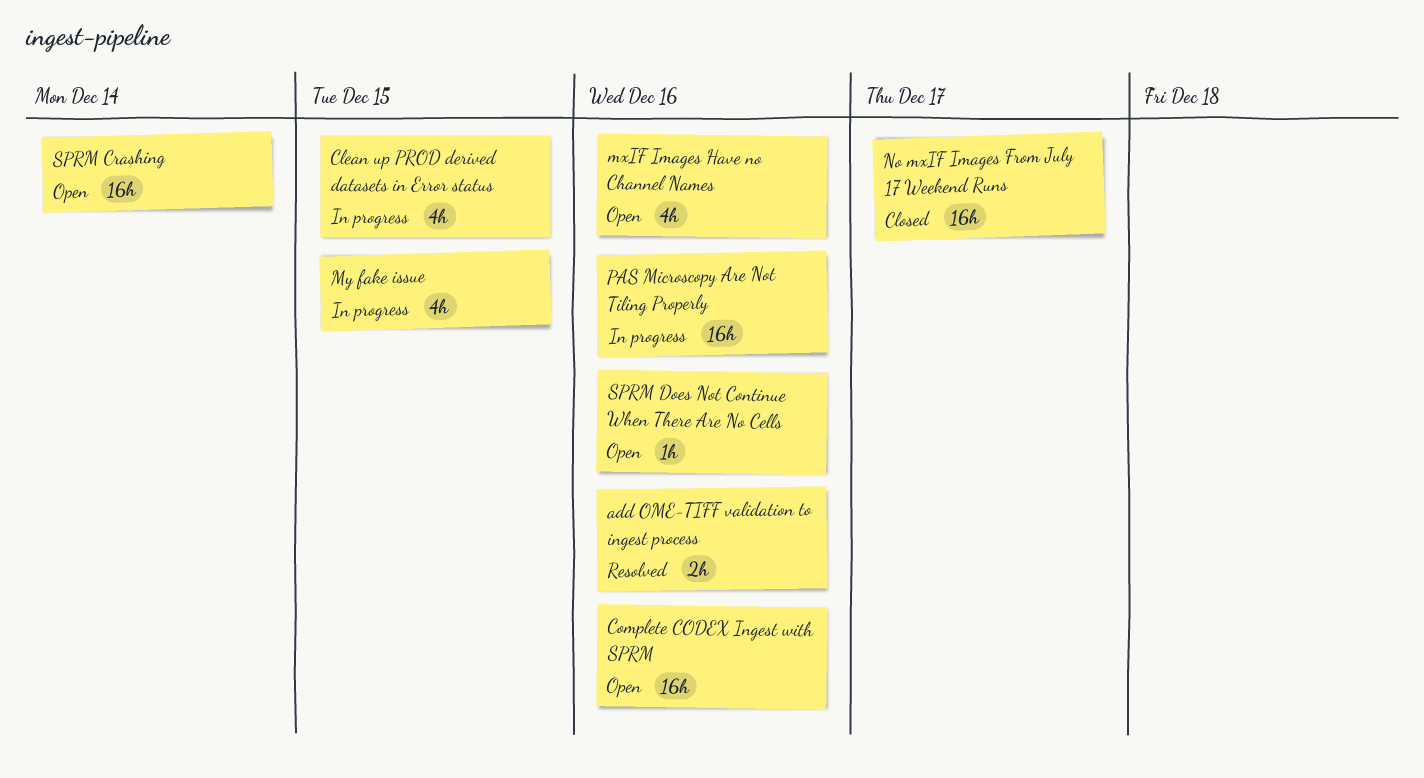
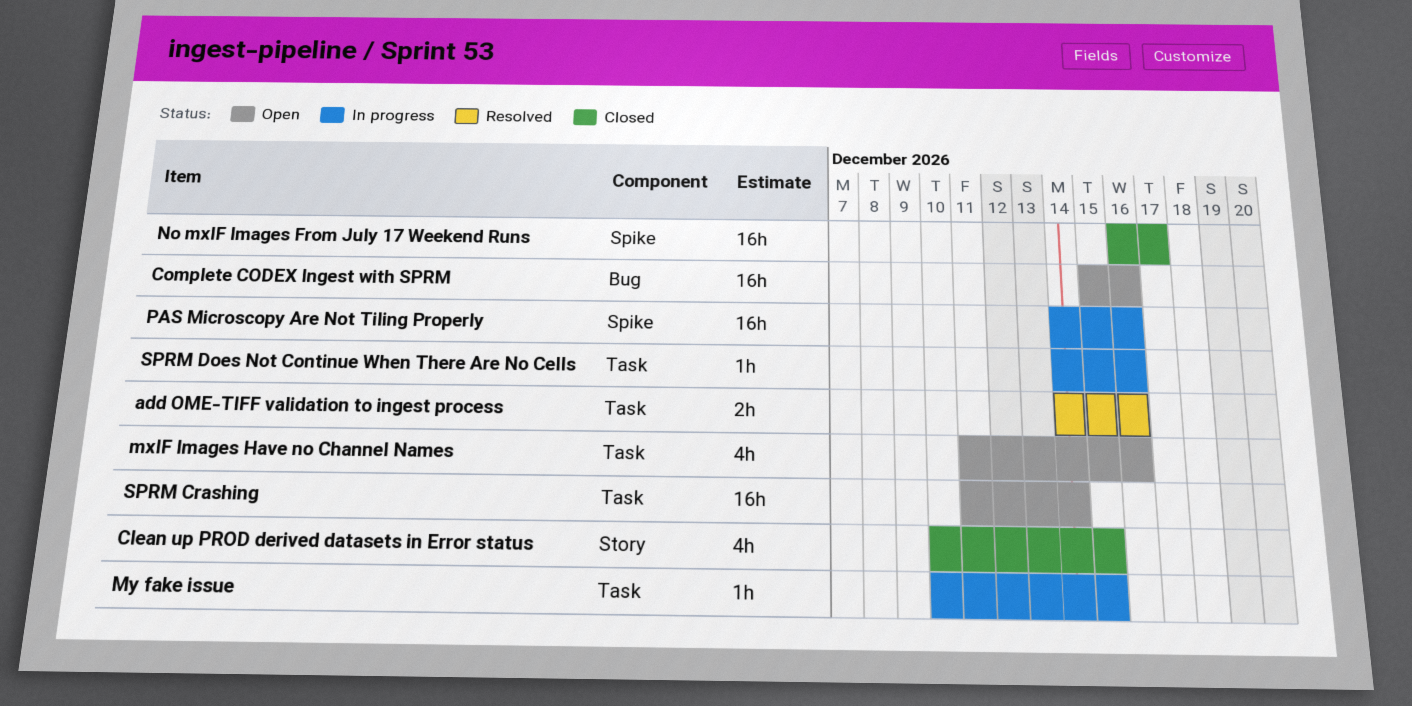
Clean up PROD derived datasets in Error status, status: In progress -> Closed
My fake issue, estimate: 4h -> 1h
SPRM Does Not Continue When There Are No Cells, status: Open -> In progress

